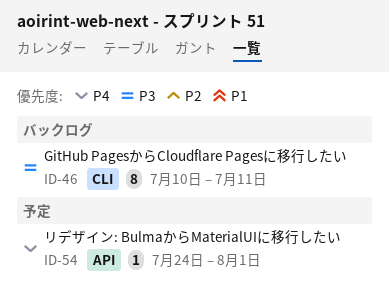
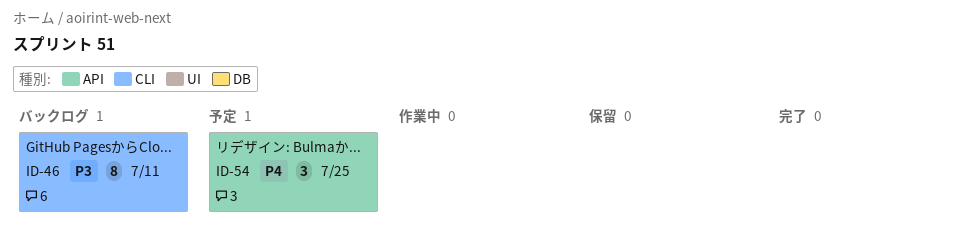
ID-54, estimate: 1 -> 3
ID-54, due: Aug 1 -> Jul 25

